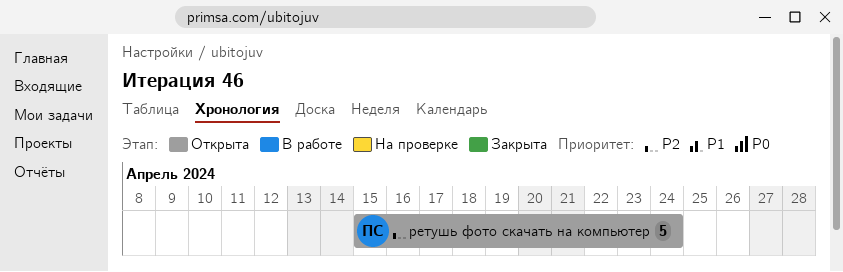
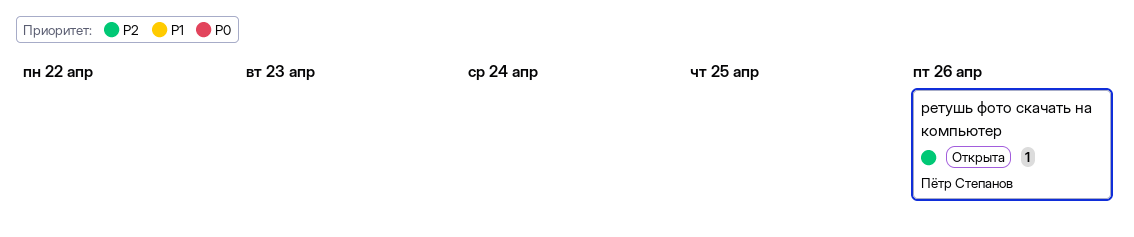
ретушь фото скачать на компьютер, estimate: 5 -> 1
ретушь фото скачать на компьютер, due: Apr 24 -> Apr 26

